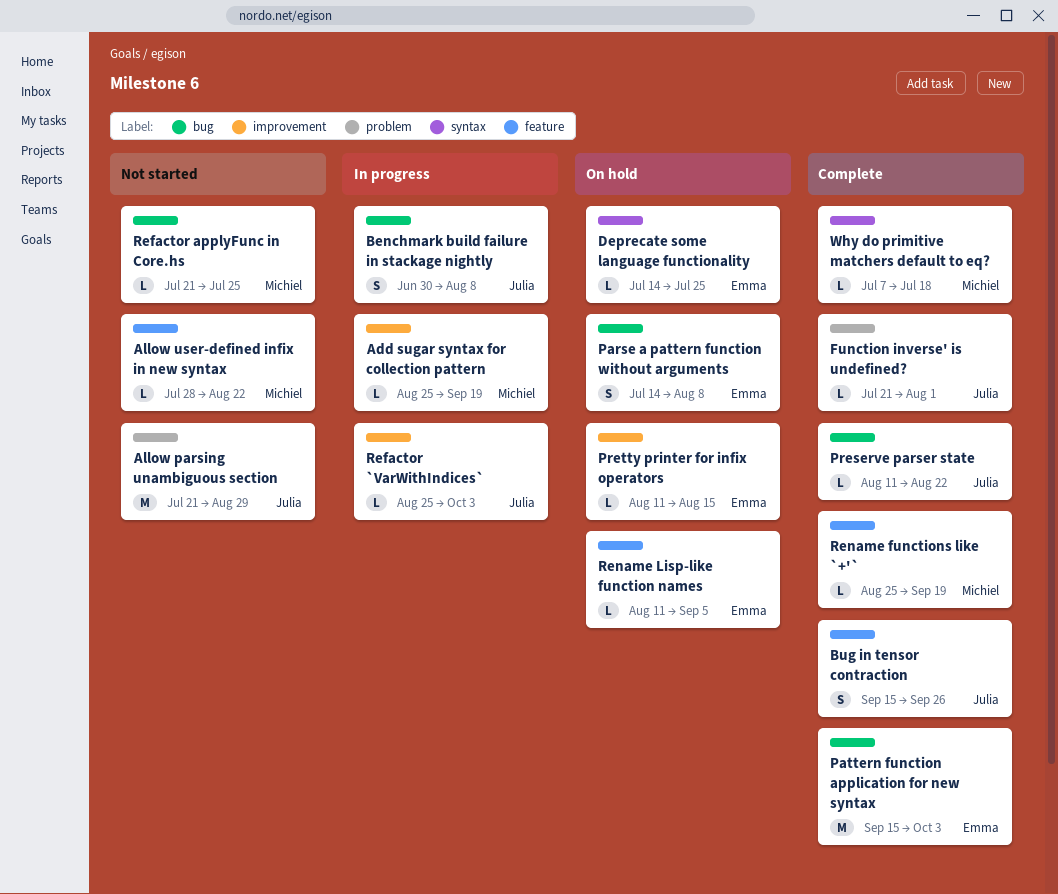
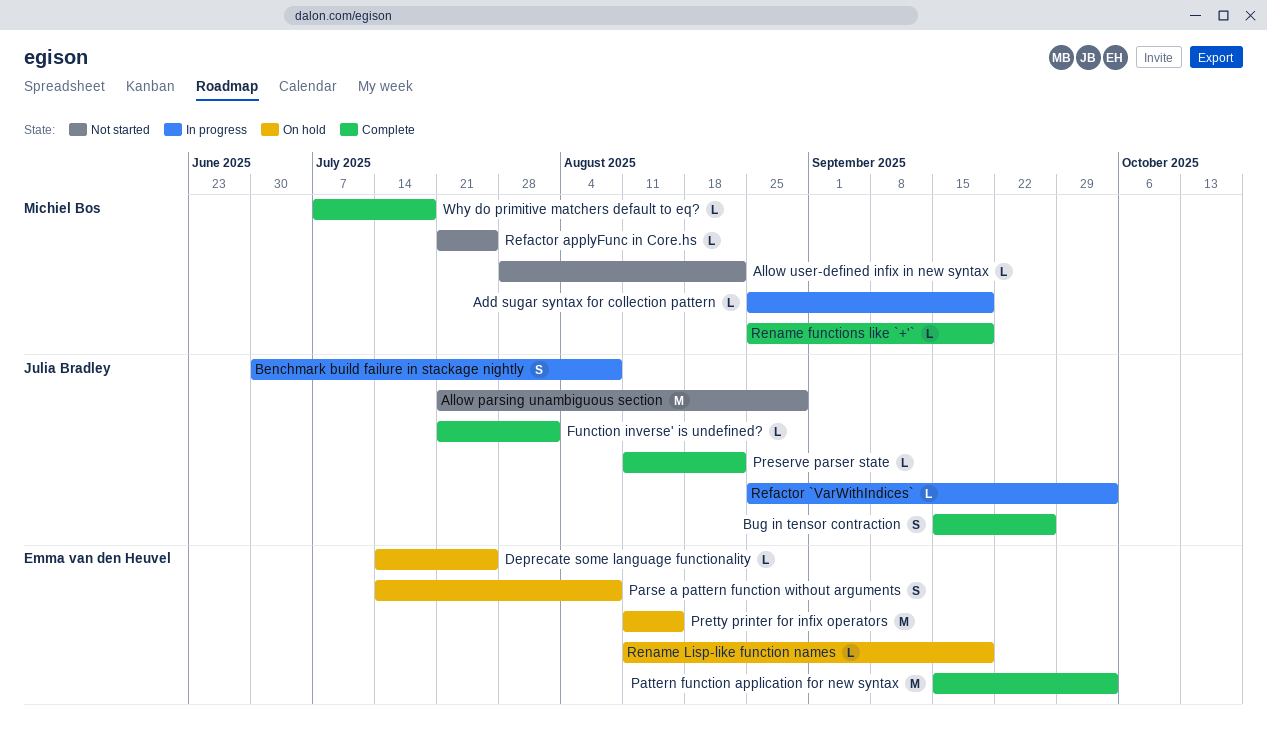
Pretty printer for infix operators, estimate: L -> M
Rename Lisp-like function names, due: Sep 5 -> Sep 19

